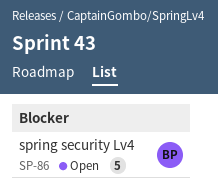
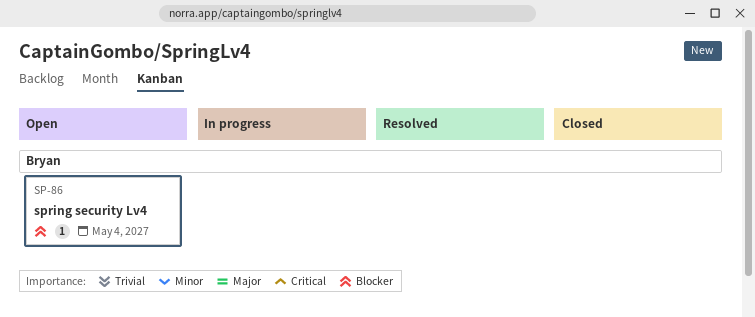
SP-86, estimate: 5 -> 1

